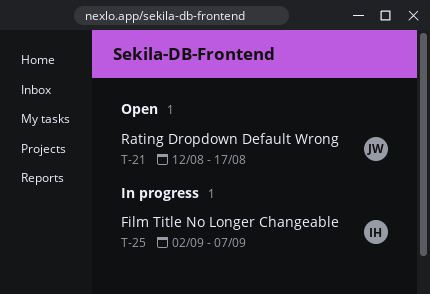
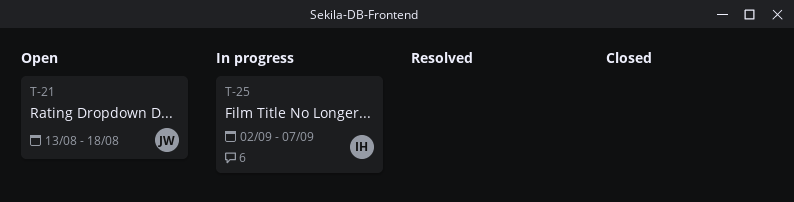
T-21, start: Aug 12 -> Aug 13
T-21, due: Aug 17 -> Aug 18

